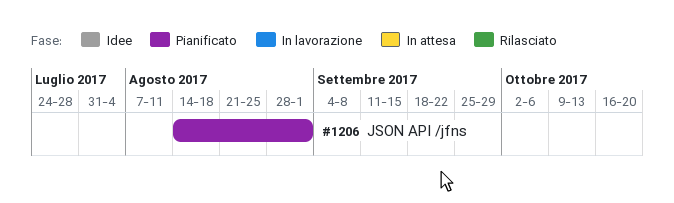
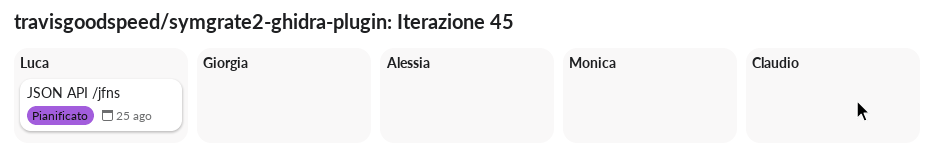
JSON API /jfns, due: Sep 1 -> Aug 25

